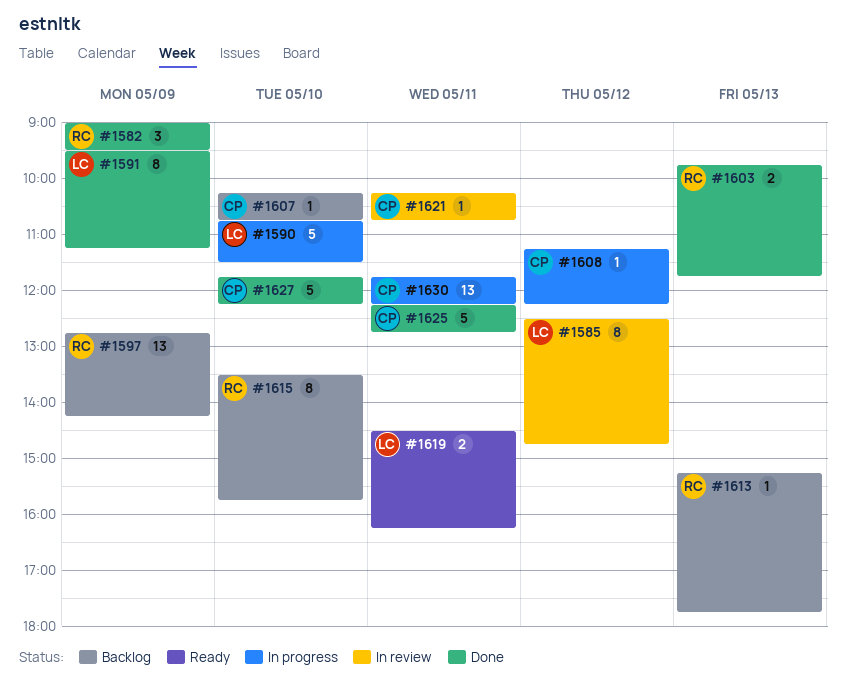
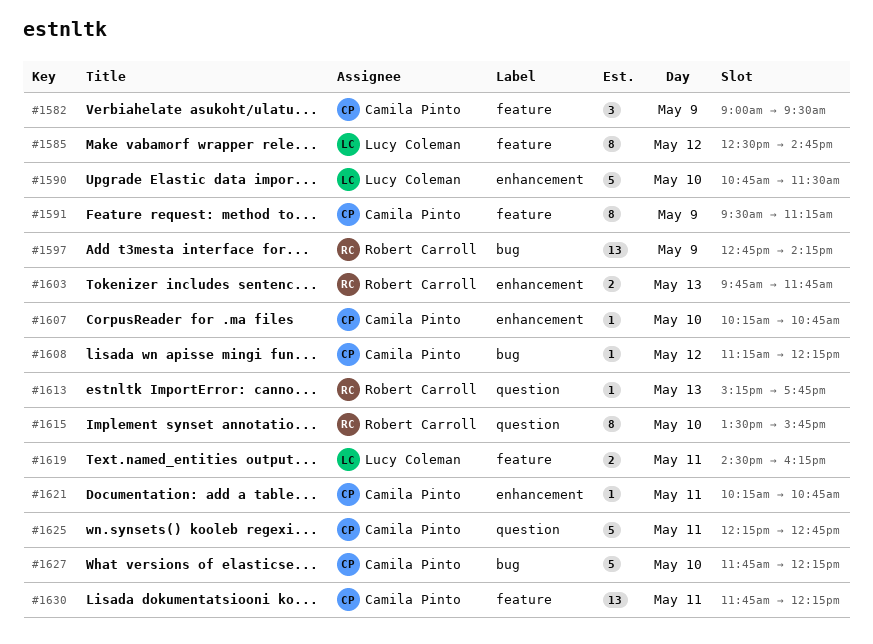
#1582, owner: Robert Carroll -> Camila Pinto
#1591, owner: Lucy Coleman -> Camila Pinto

